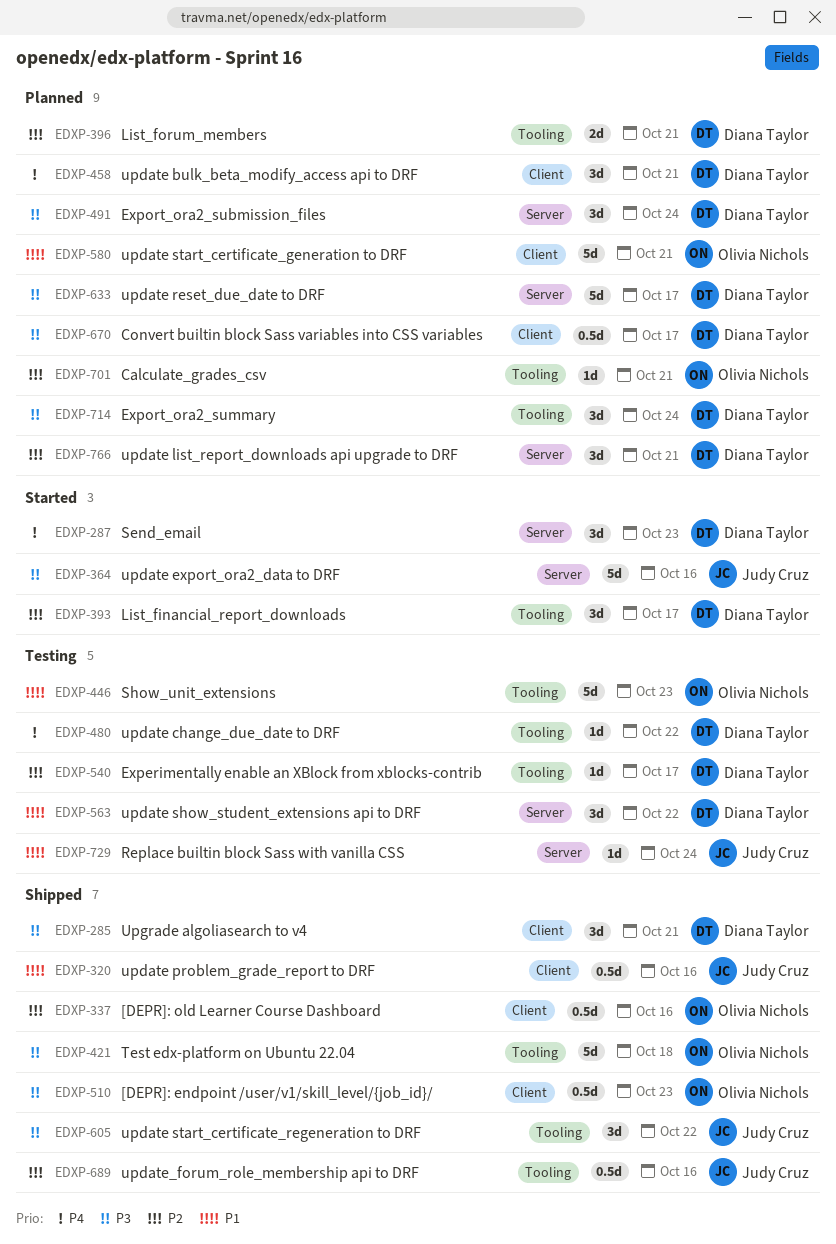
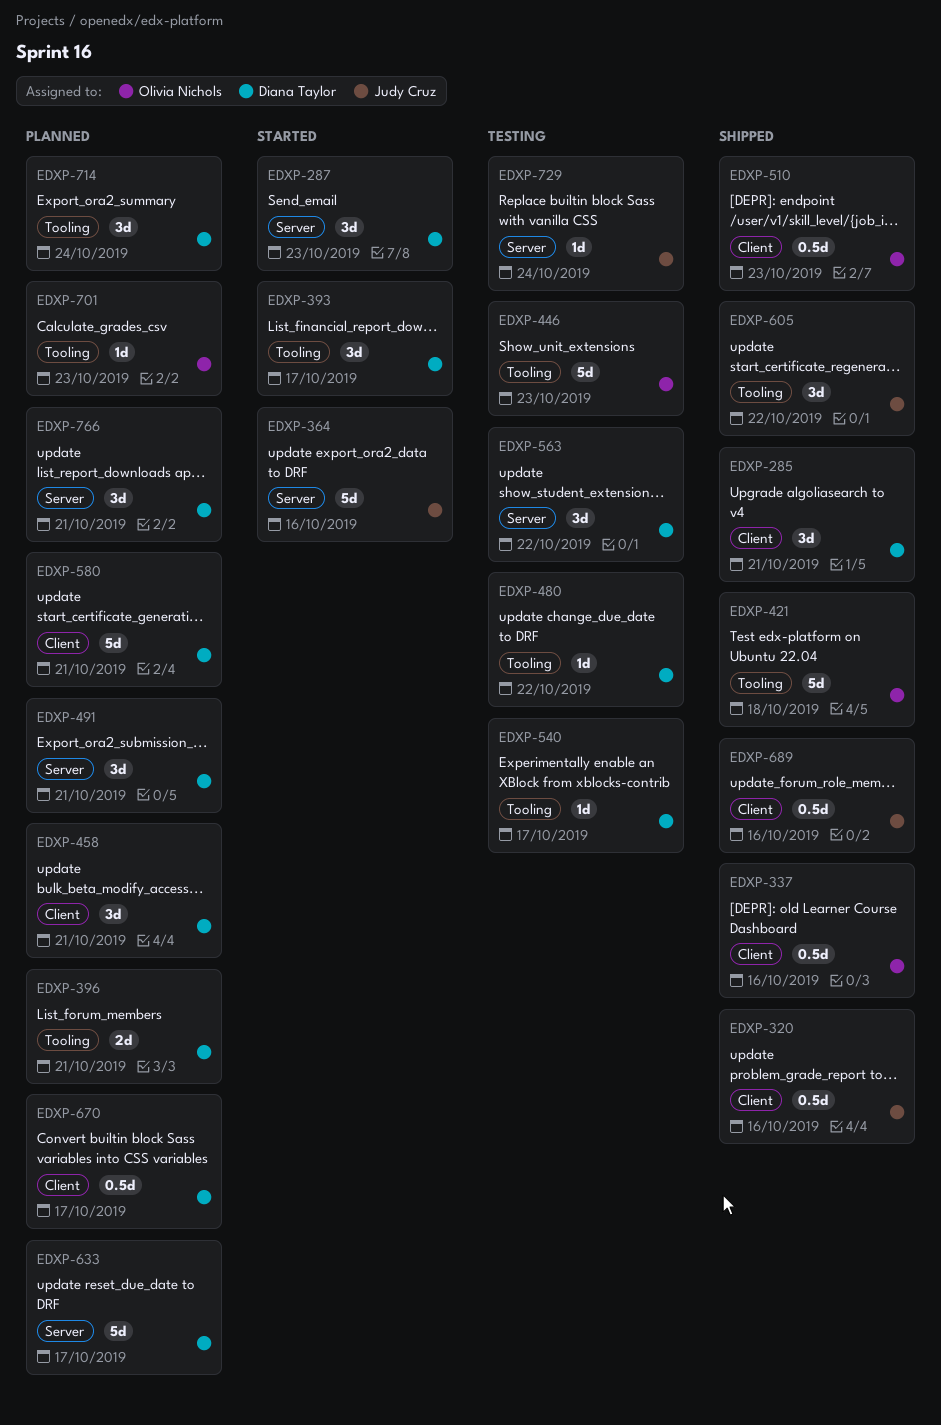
EDXP-491, due: Oct 24 -> Oct 21
EDXP-580, owner: Olivia Nichols -> Diana Taylor
EDXP-689, label: Tooling -> Client
EDXP-701, due: Oct 21 -> Oct 23

